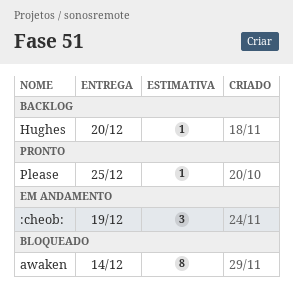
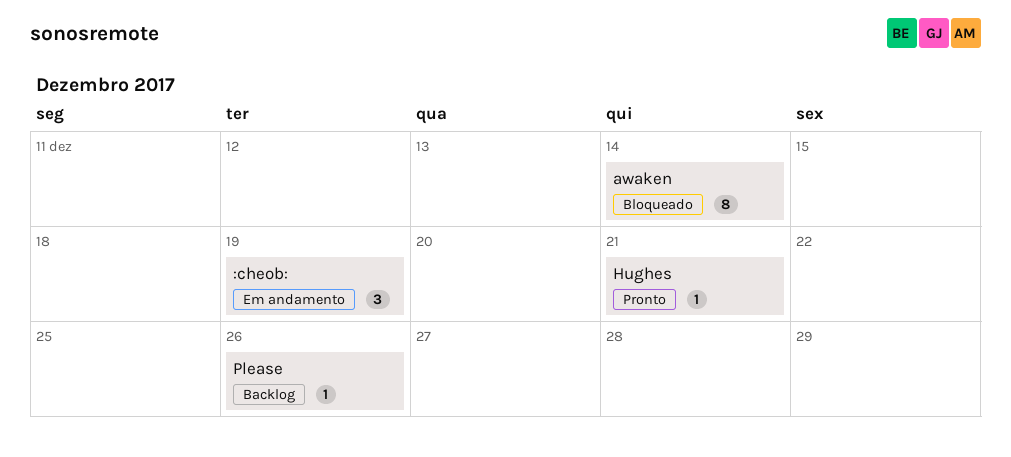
Hughes, status: Backlog -> Pronto
Hughes, due: Dec 20 -> Dec 21
Please, status: Pronto -> Backlog
Please, due: Dec 25 -> Dec 26

